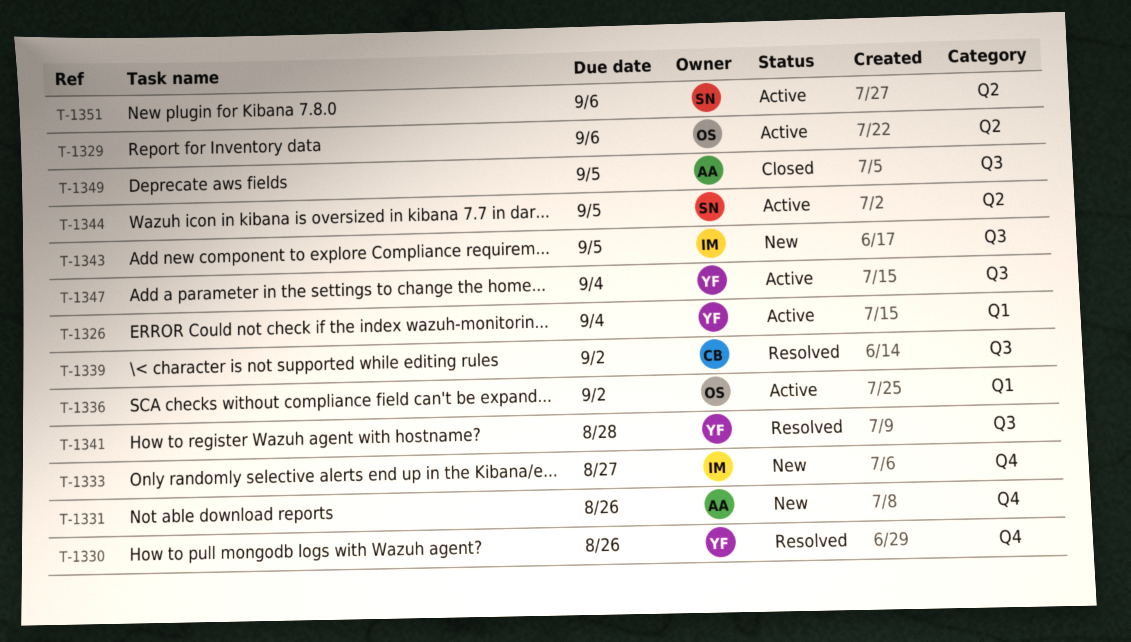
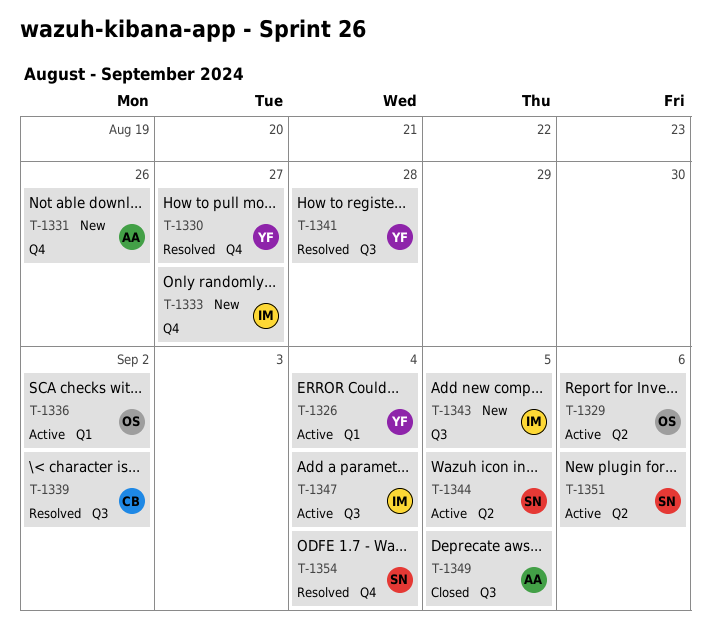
T-1330, due: Aug 26 -> Aug 27
T-1347, owner: YF -> IM
T-1354: none -> present

